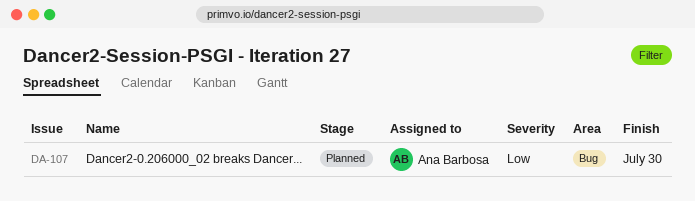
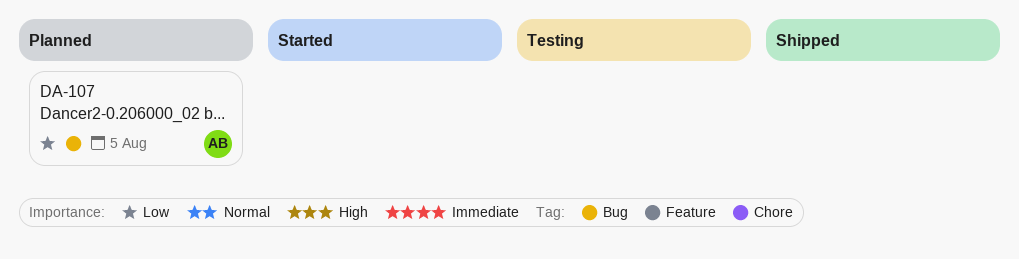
DA-107, due: Jul 30 -> Aug 5

